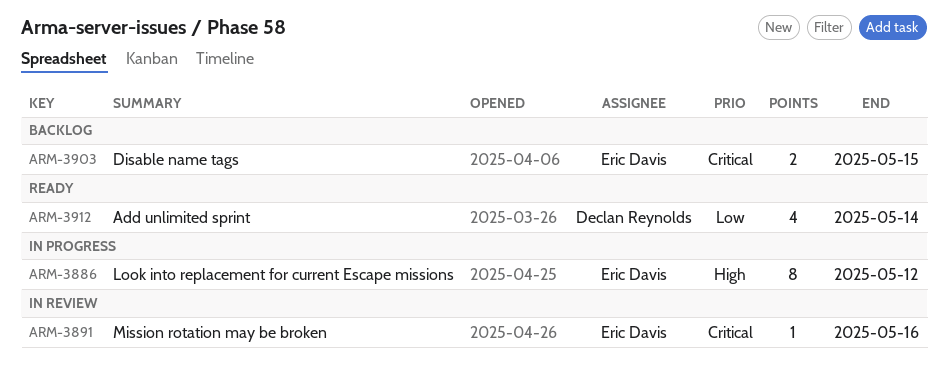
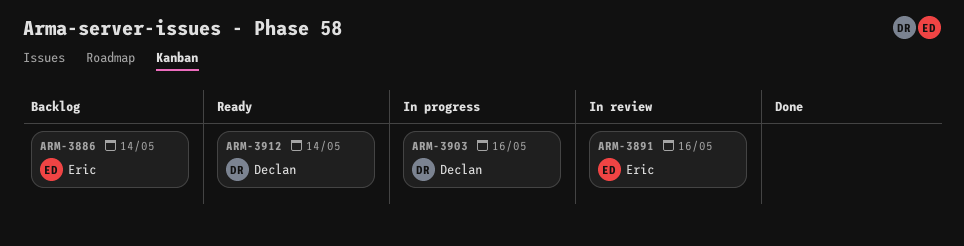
ARM-3886, status: In progress -> Backlog
ARM-3886, due: May 12 -> May 14
ARM-3903, status: Backlog -> In progress
ARM-3903, owner: Eric Davis -> Declan Reynolds
ARM-3903, due: May 15 -> May 16

